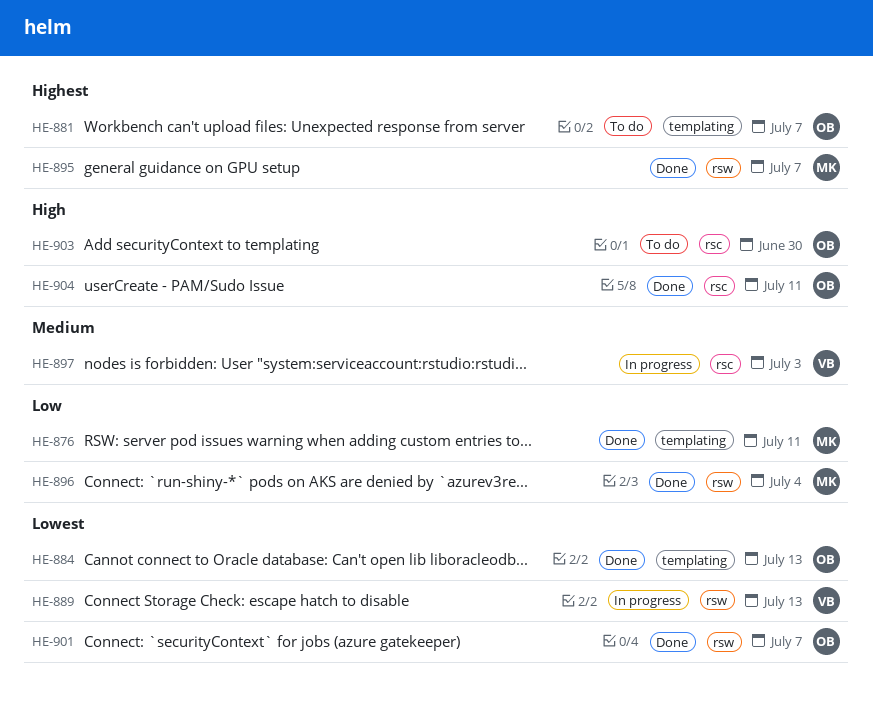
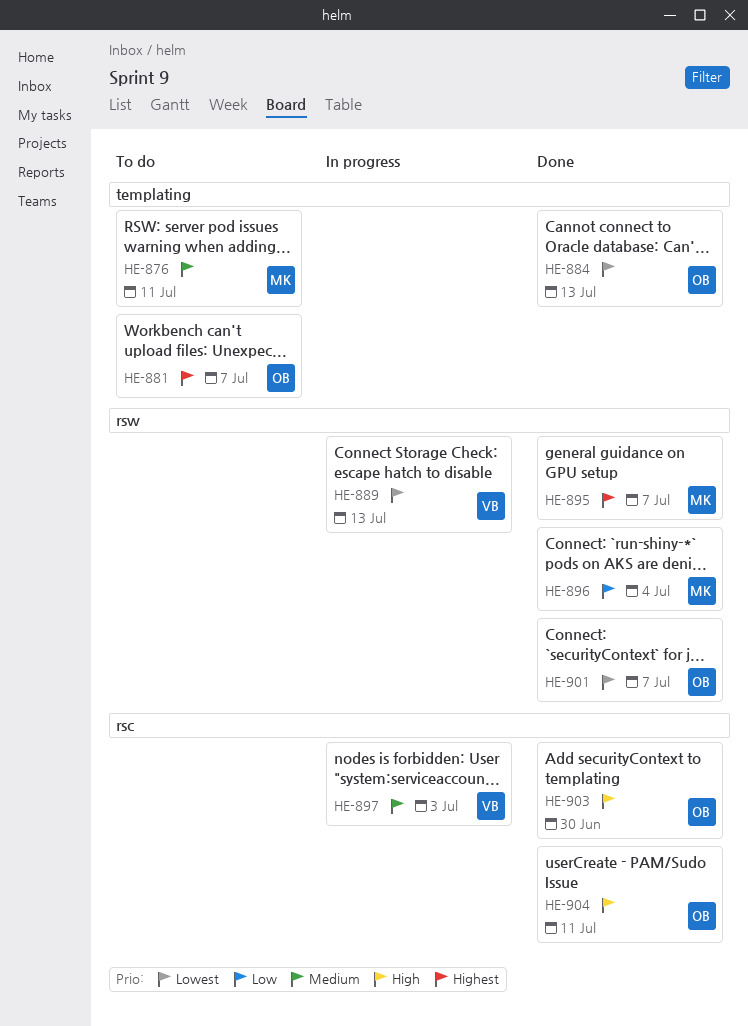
HE-876, status: Done -> To do
HE-876, priority: Low -> Medium
HE-903, status: To do -> Done

